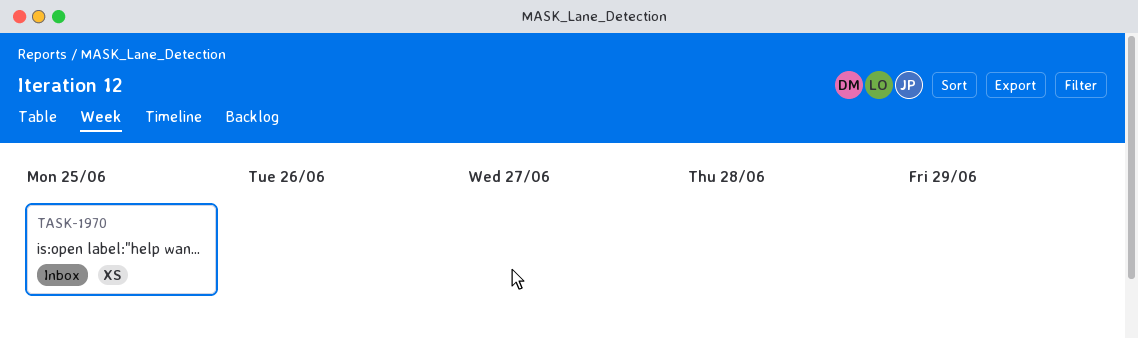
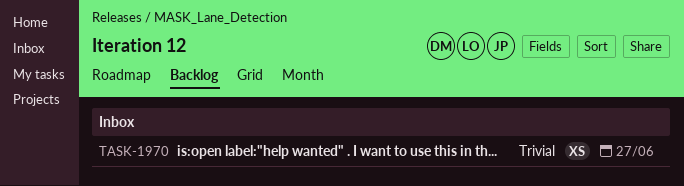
TASK-1970, due: Jun 25 -> Jun 27

